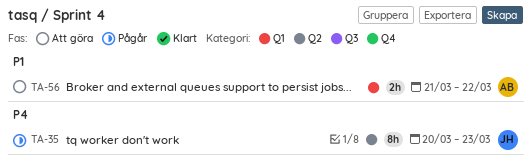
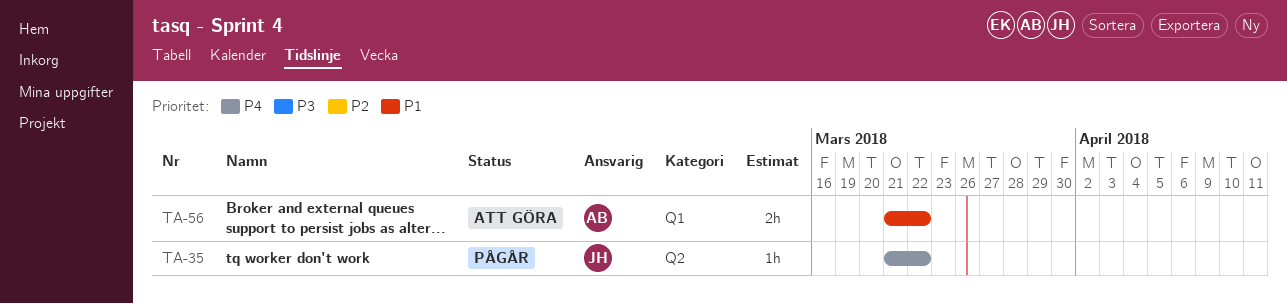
TA-35, estimate: 8h -> 1h
TA-35, start: Mar 20 -> Mar 21
TA-35, due: Mar 23 -> Mar 22

